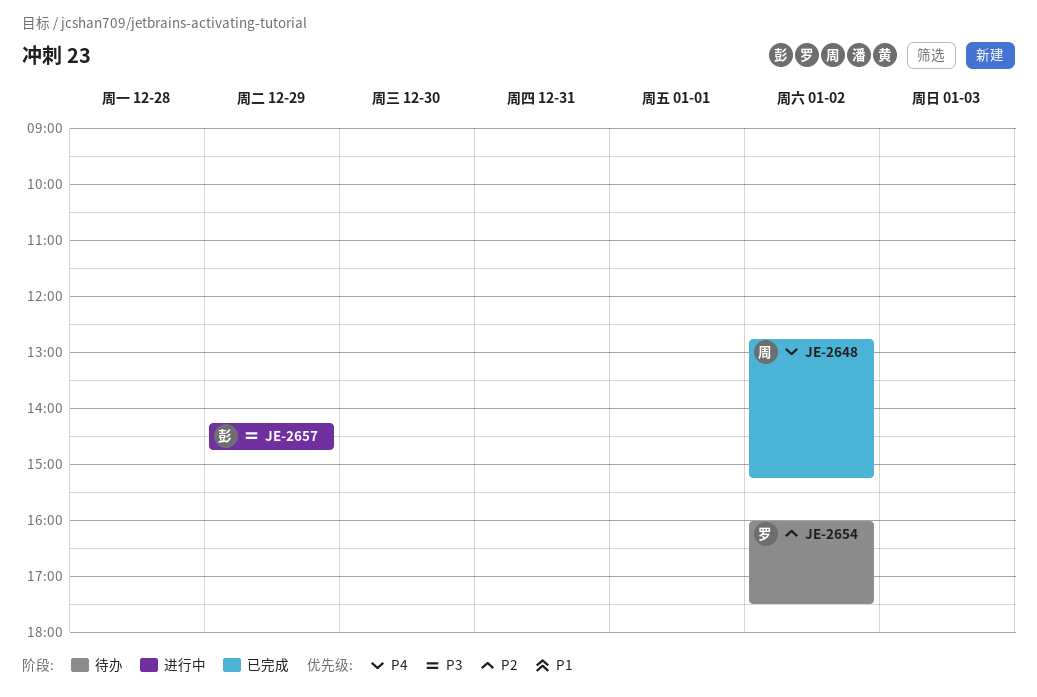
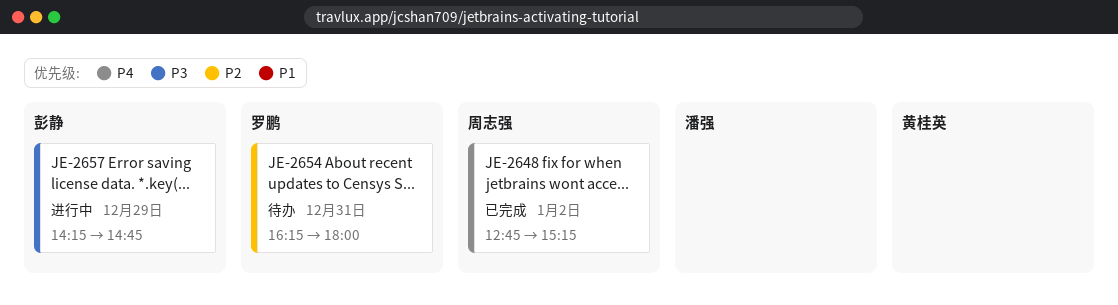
JE-2654, day: Jan 2 -> Dec 31
JE-2654, begins: 16:00 -> 16:15
JE-2654, ends: 17:30 -> 18:00

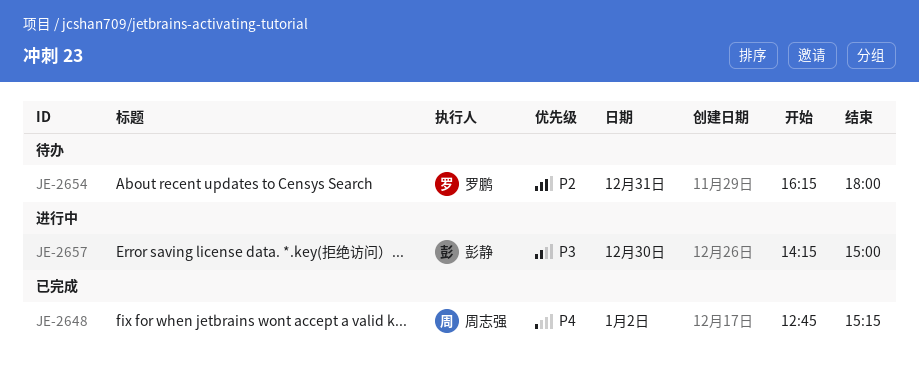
JE-2657, day: Dec 29 -> Dec 30
JE-2657, ends: 14:45 -> 15:00

